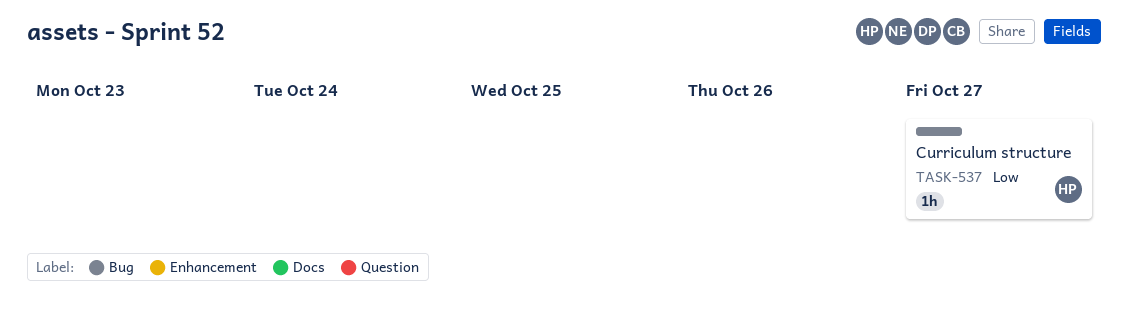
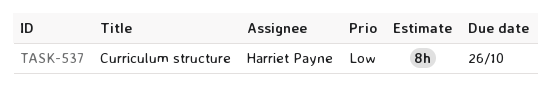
TASK-537, estimate: 1h -> 8h
TASK-537, due: Oct 27 -> Oct 26

